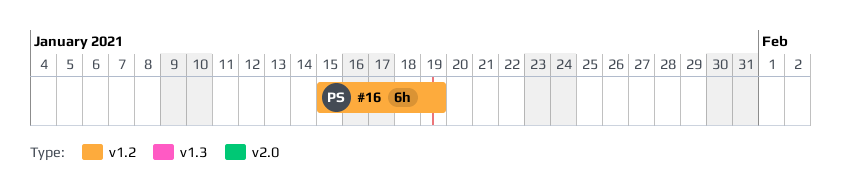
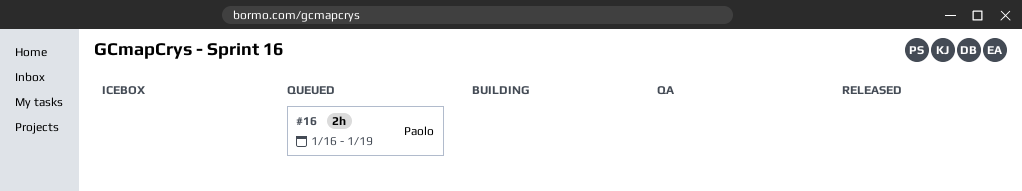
#16, estimate: 6h -> 2h
#16, start: Jan 15 -> Jan 16

